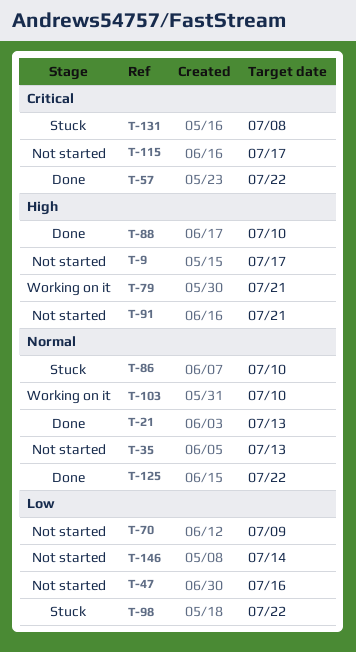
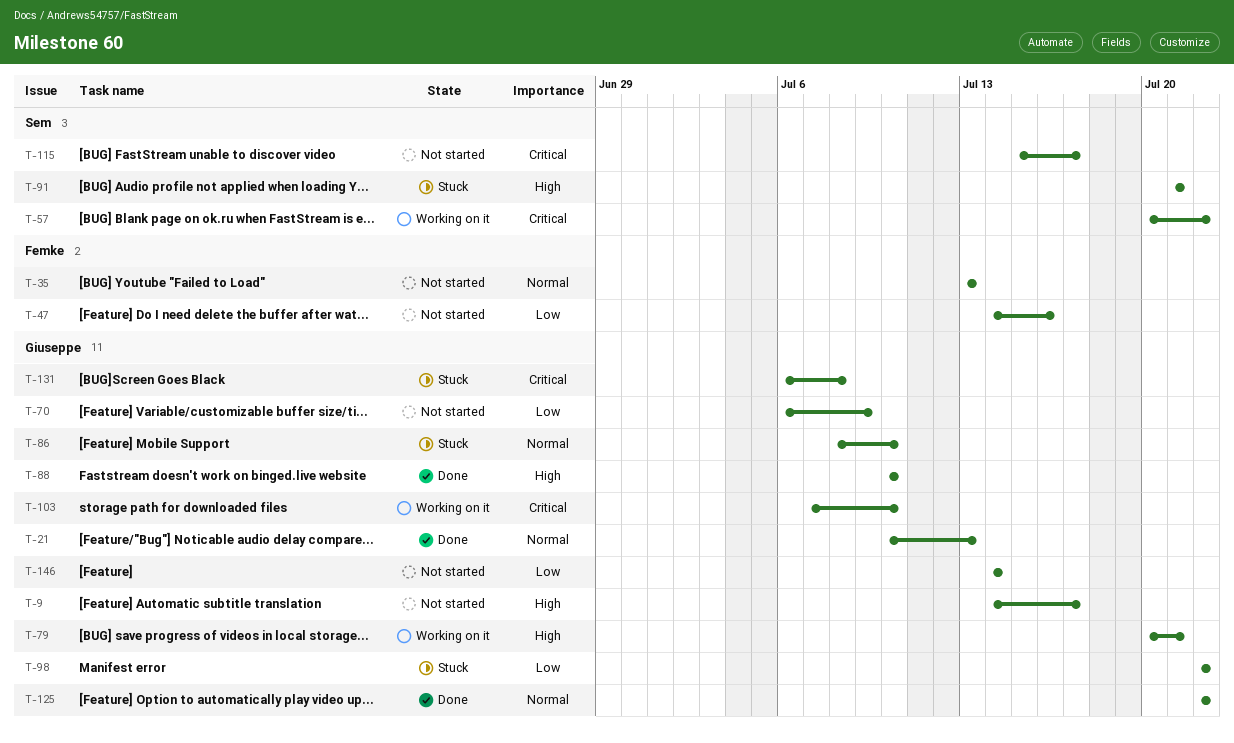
T-57, status: Done -> Working on it
T-91, status: Not started -> Stuck
T-103, priority: Normal -> Critical

